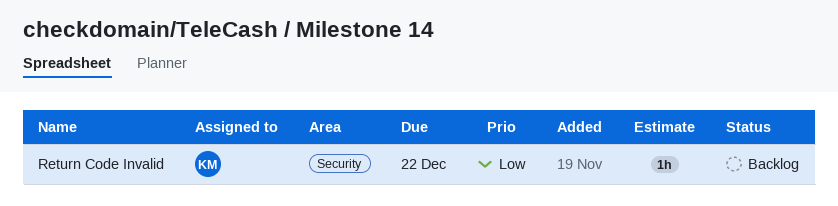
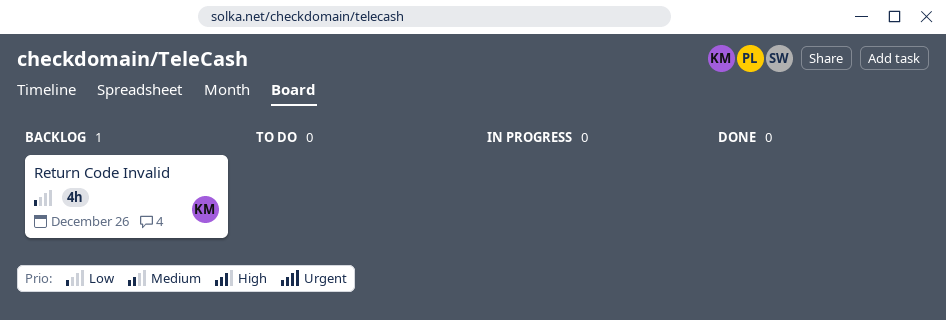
Return Code Invalid, estimate: 1h -> 4h
Return Code Invalid, due: Dec 22 -> Dec 26

